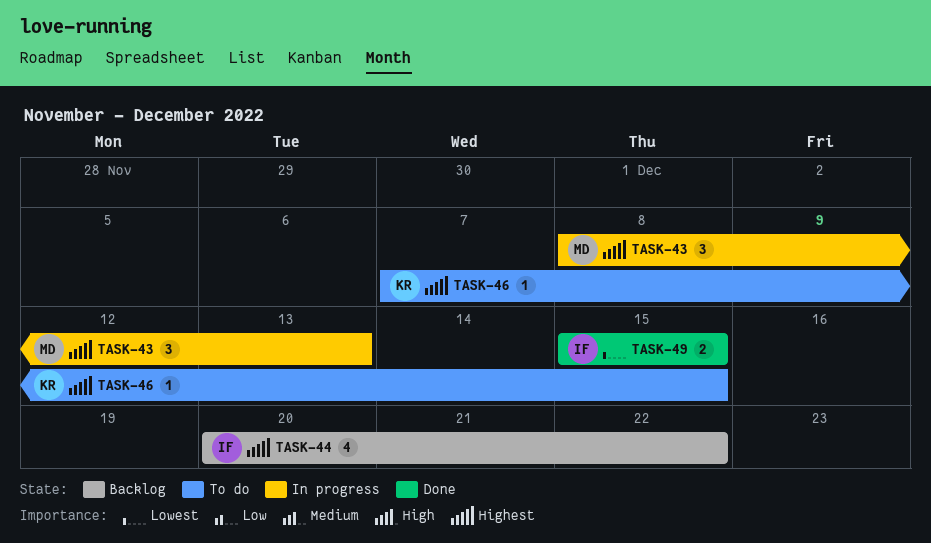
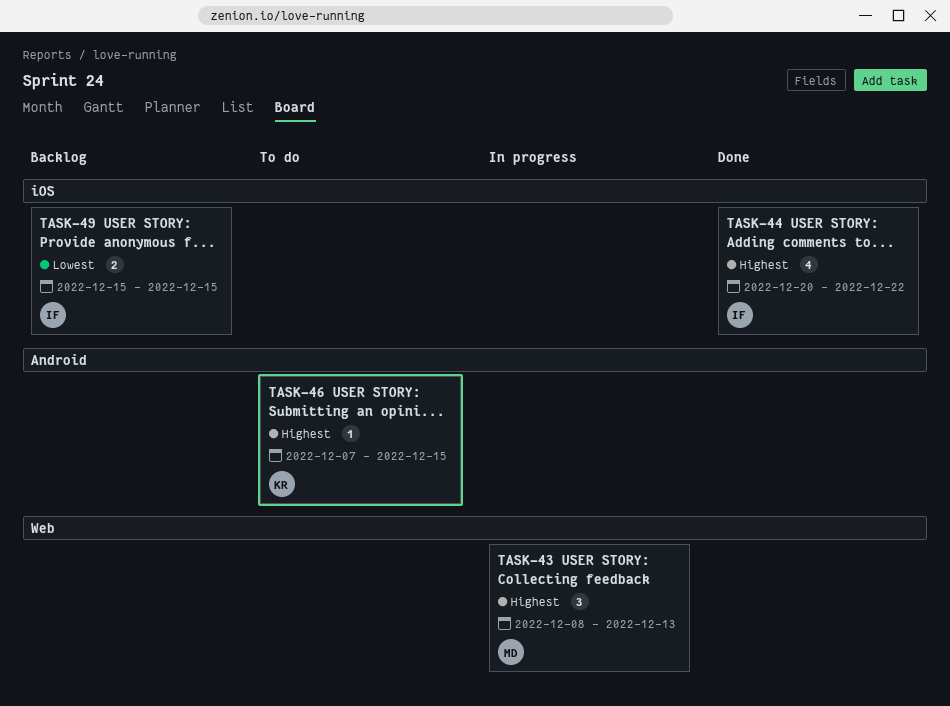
TASK-44, status: Backlog -> Done
TASK-49, status: Done -> Backlog

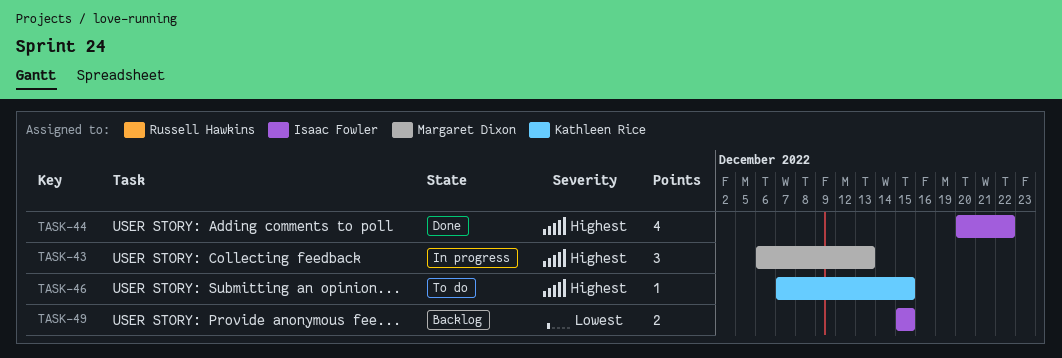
TASK-43, start: Dec 8 -> Dec 6

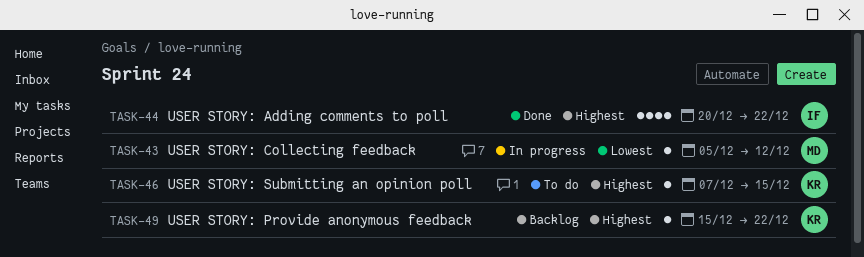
TASK-43, priority: Highest -> Lowest
TASK-43, estimate: 3 -> 1
TASK-43, start: Dec 6 -> Dec 5
TASK-43, due: Dec 13 -> Dec 12
TASK-49, owner: Isaac Fowler -> Kathleen Rice
TASK-49, priority: Lowest -> Highest
TASK-49, estimate: 2 -> 1
TASK-49, due: Dec 15 -> Dec 22

